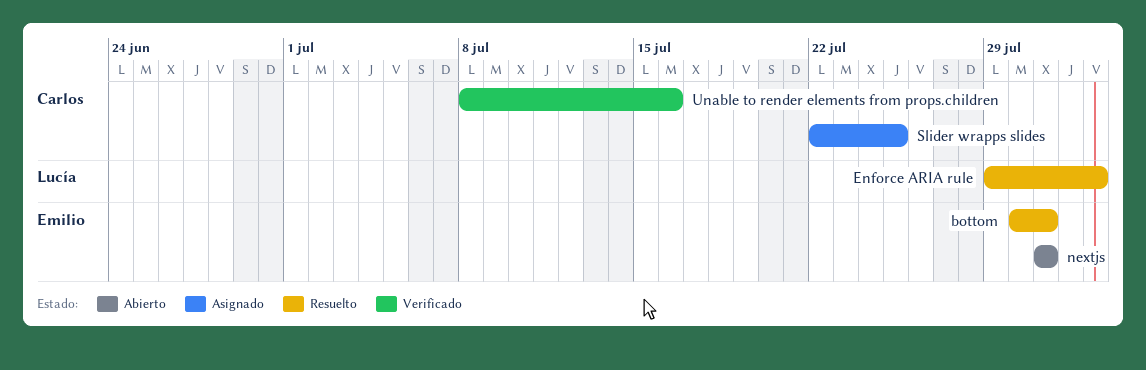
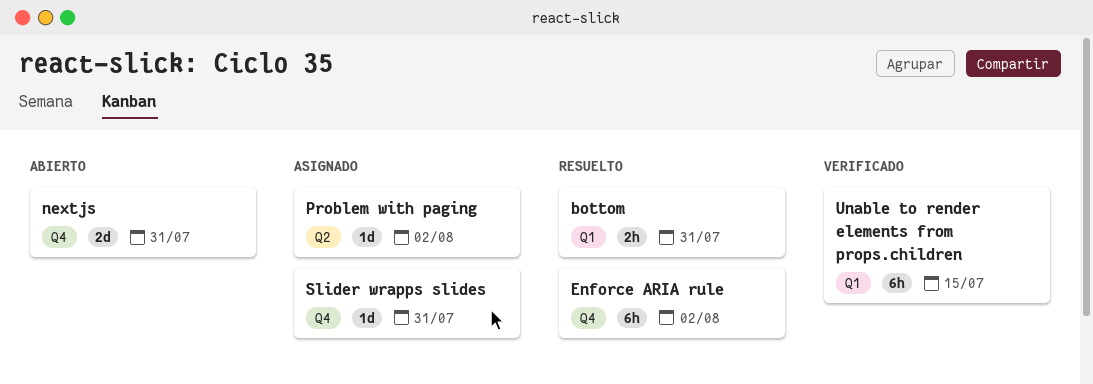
Problem with paging: none -> present
Slider wrapps slides, due: Jul 25 -> Jul 31
Unable to render elements from props.children, due: Jul 16 -> Jul 15

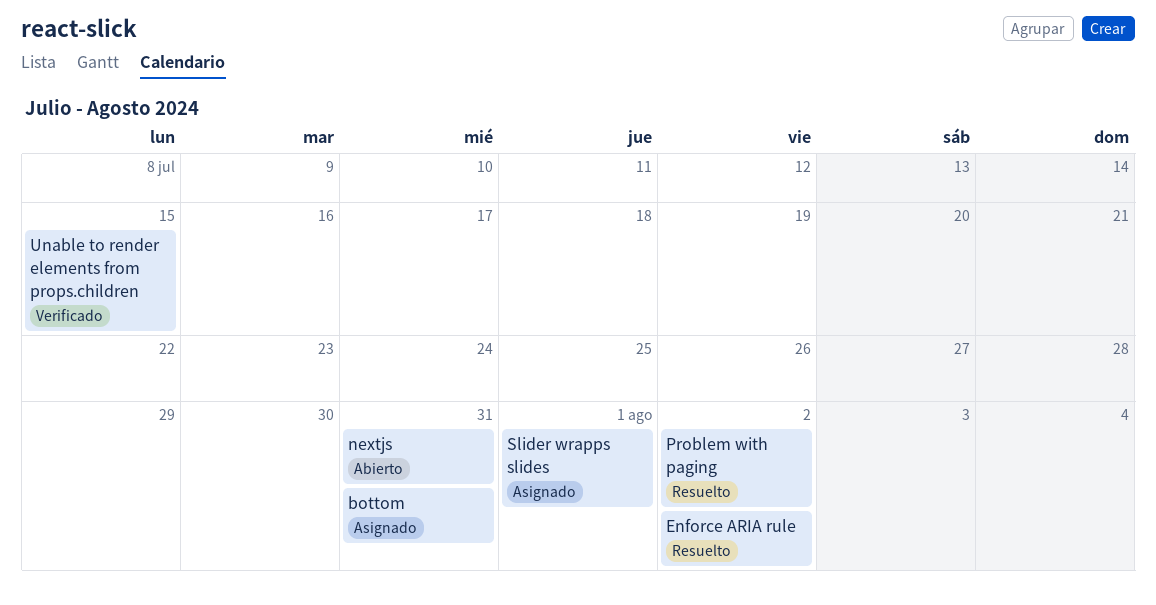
bottom, status: Resuelto -> Asignado
Problem with paging, status: Asignado -> Resuelto
Slider wrapps slides, due: Jul 31 -> Aug 1

